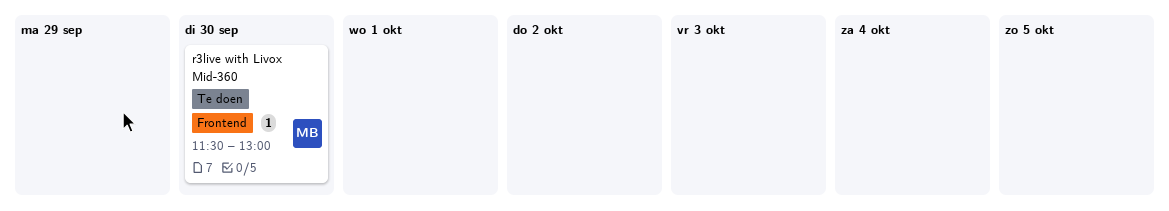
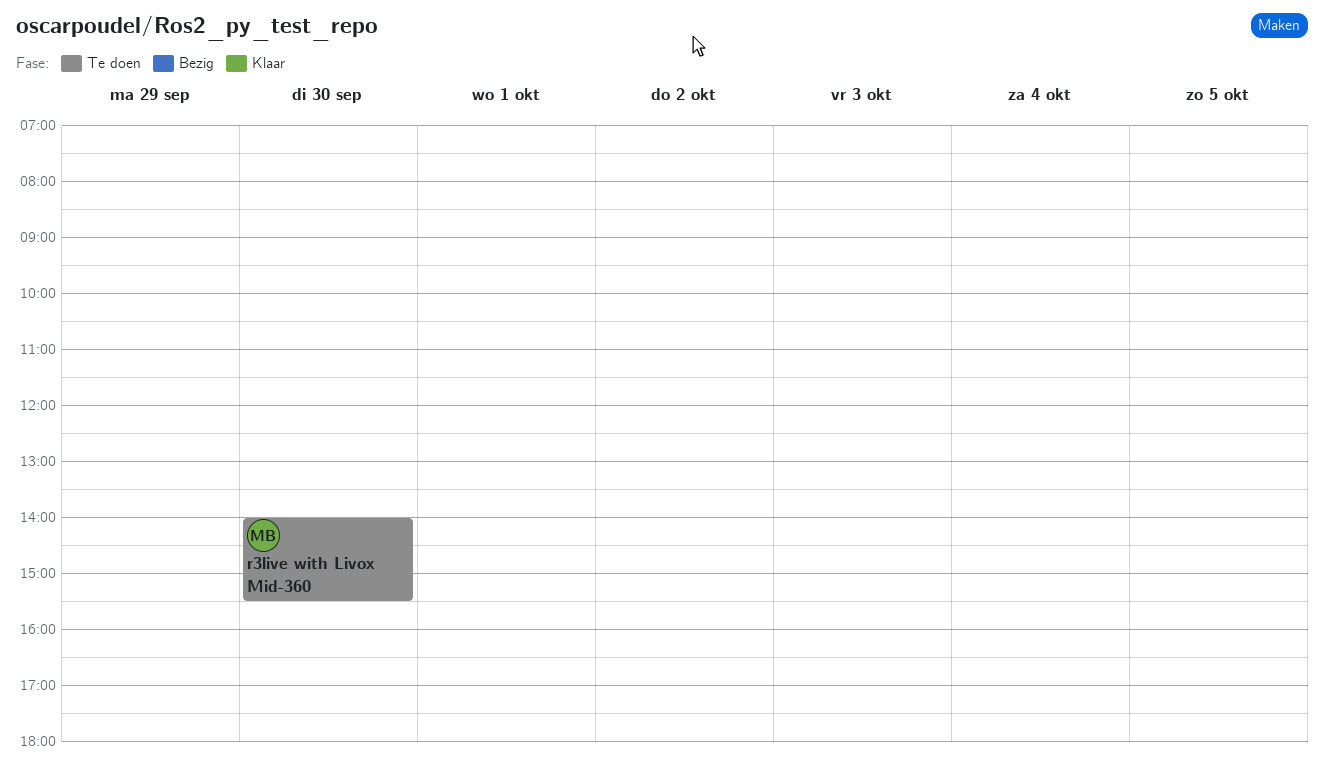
r3live with Livox Mid-360, begins: 11:30 -> 14:00
r3live with Livox Mid-360, ends: 13:00 -> 15:30

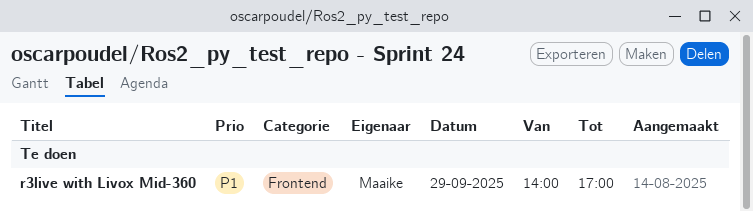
r3live with Livox Mid-360, day: Sep 30 -> Sep 29
r3live with Livox Mid-360, ends: 15:30 -> 17:00

